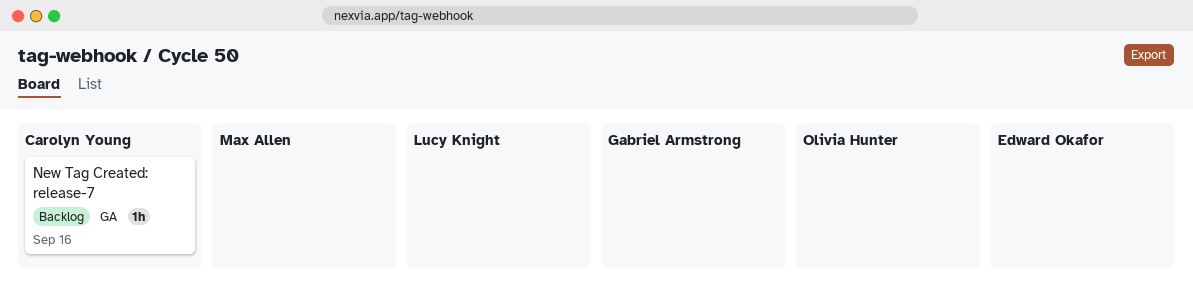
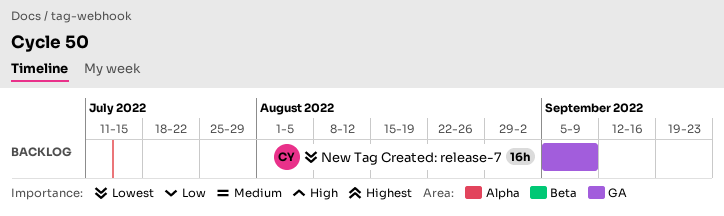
New Tag Created: release-7, estimate: 1h -> 16h
New Tag Created: release-7, due: Sep 16 -> Sep 9

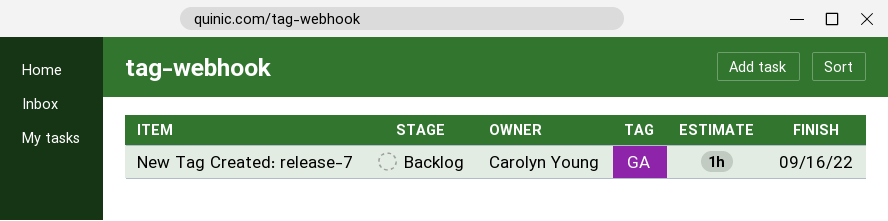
New Tag Created: release-7, estimate: 16h -> 1h
New Tag Created: release-7, due: Sep 9 -> Sep 16

